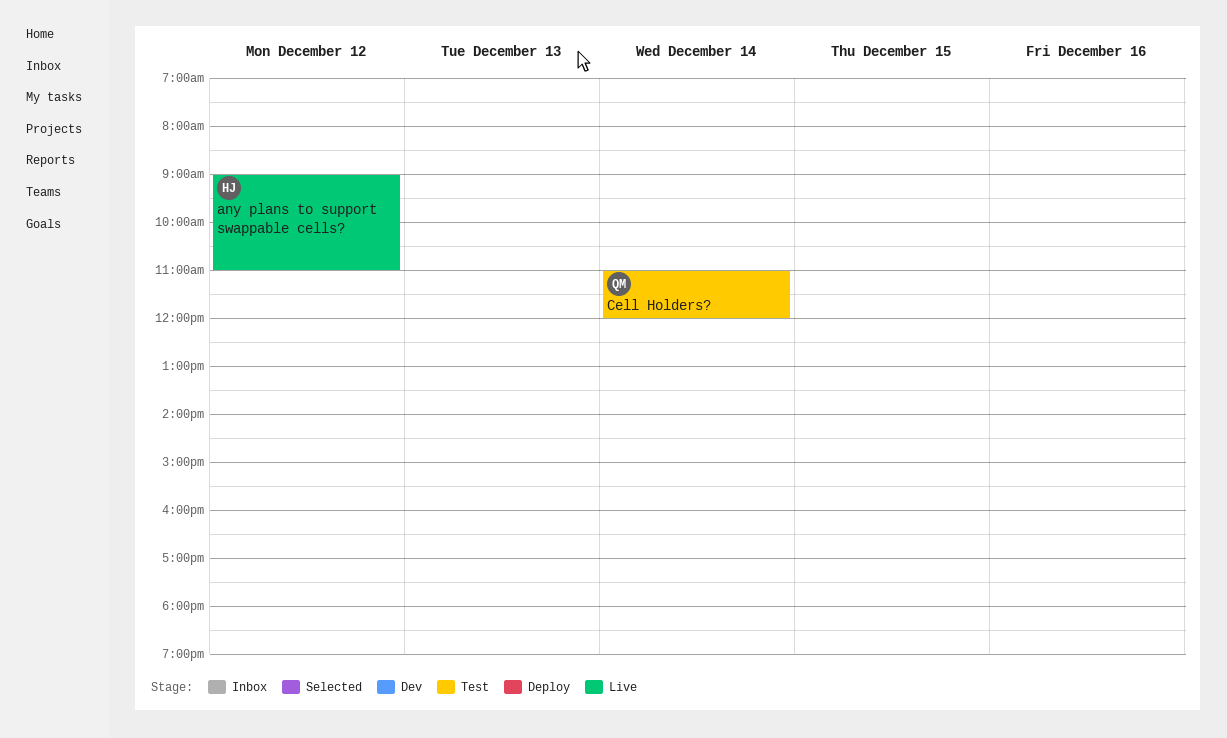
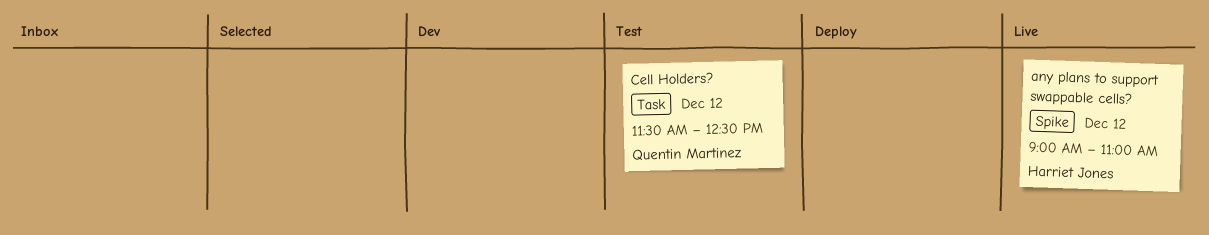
Cell Holders?, day: Dec 14 -> Dec 12
Cell Holders?, begins: 11:00 -> 11:30
Cell Holders?, ends: 12:00 -> 12:30

